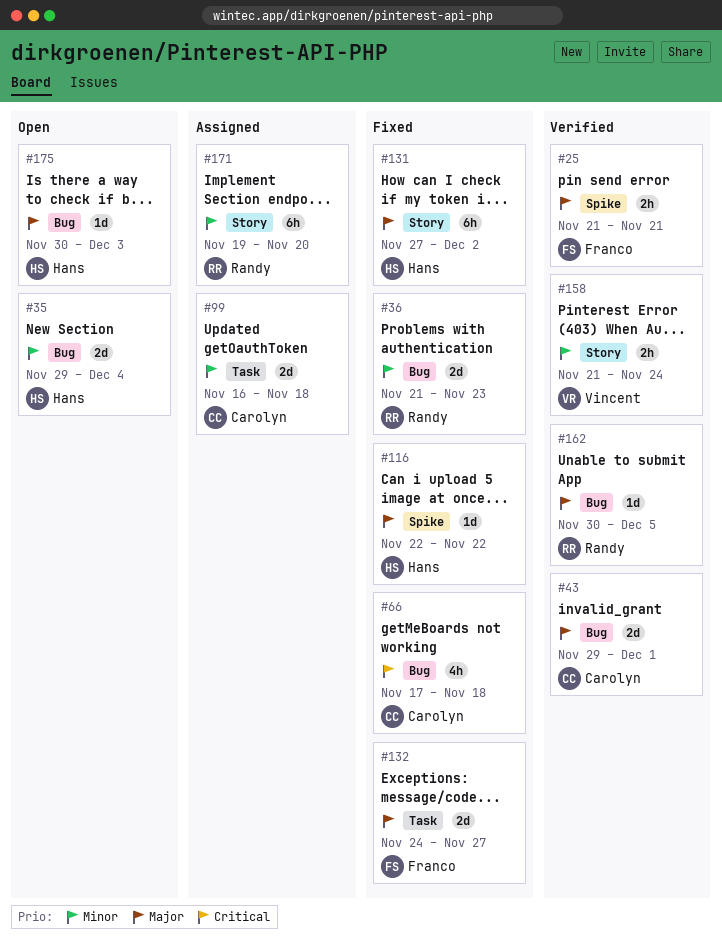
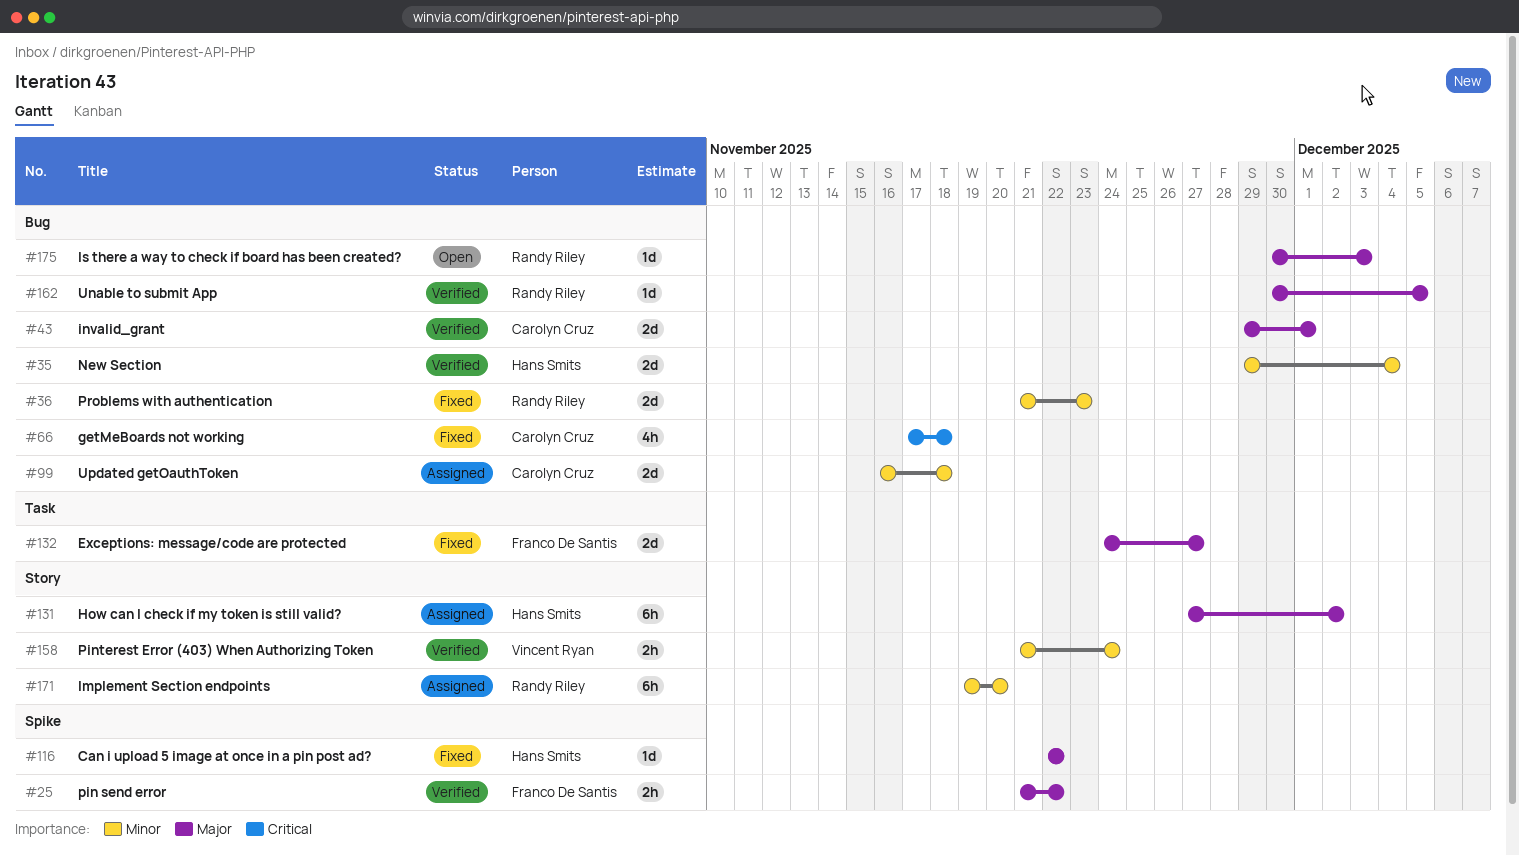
#25, due: Nov 21 -> Nov 22
#35, status: Open -> Verified
#99, label: Task -> Bug
#131, status: Fixed -> Assigned
#175, owner: Hans Smits -> Randy Riley

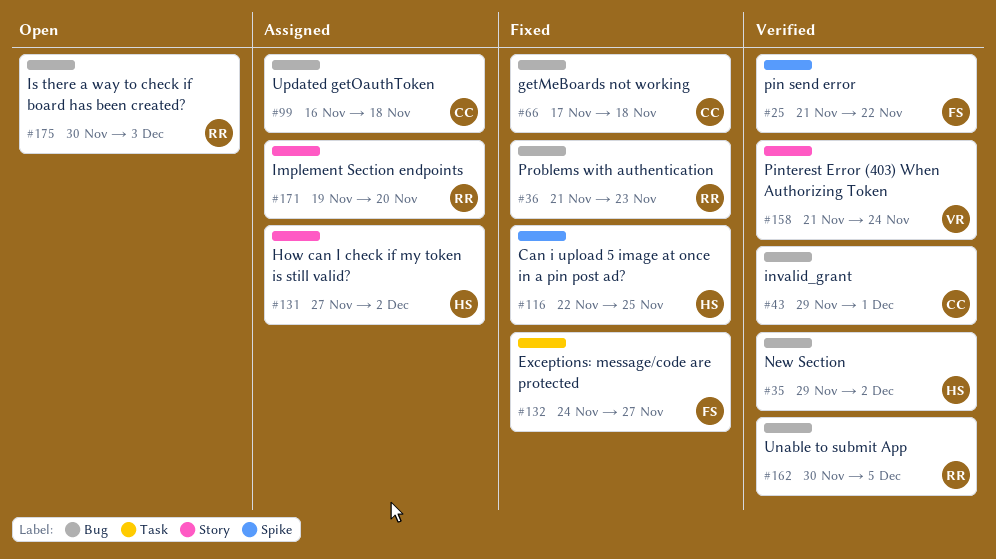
#35, due: Dec 4 -> Dec 2
#116, due: Nov 22 -> Nov 25

